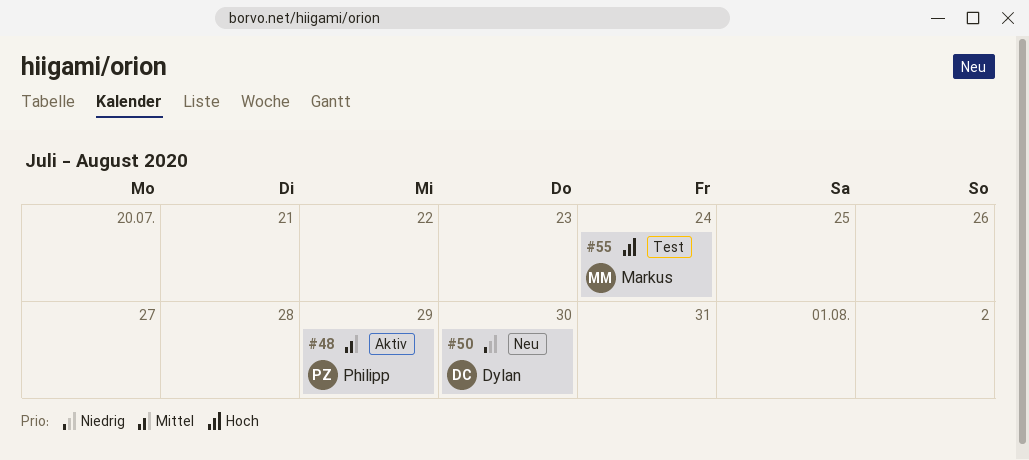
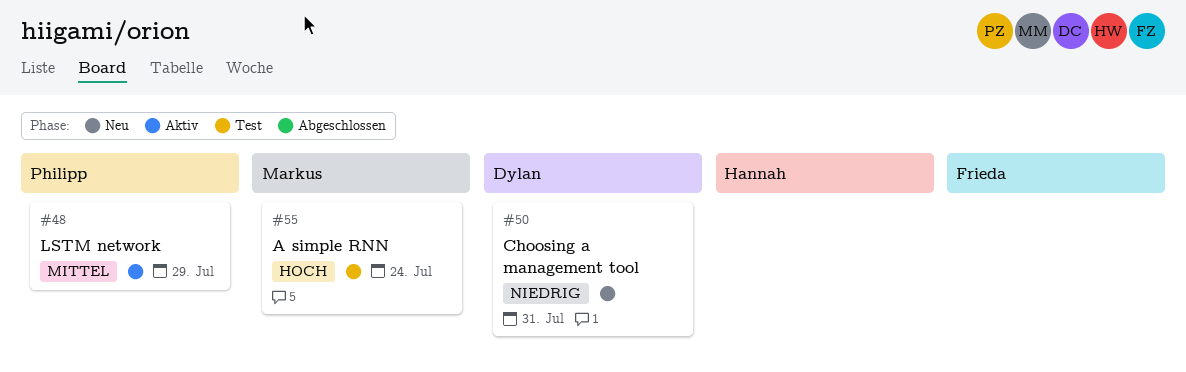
#50, due: Jul 30 -> Jul 31

